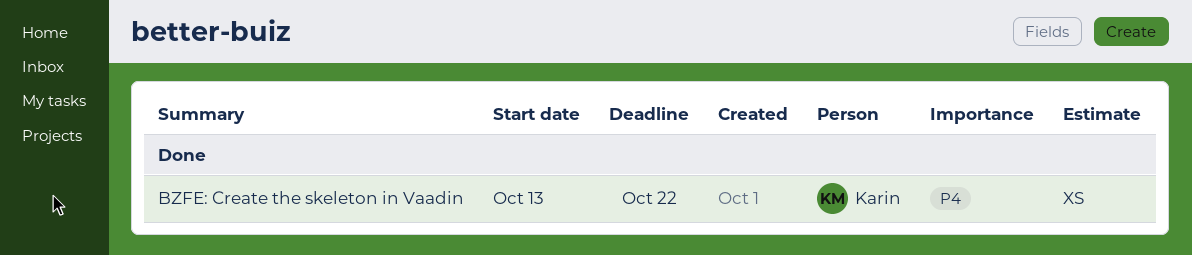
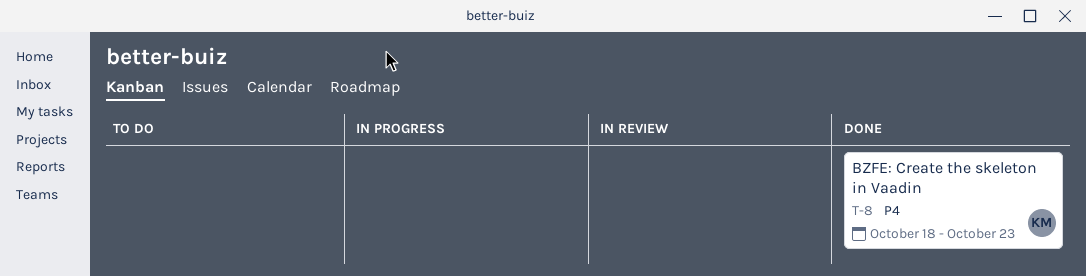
BZFE: Create the skeleton in Vaadin, start: Oct 13 -> Oct 18
BZFE: Create the skeleton in Vaadin, due: Oct 22 -> Oct 23

